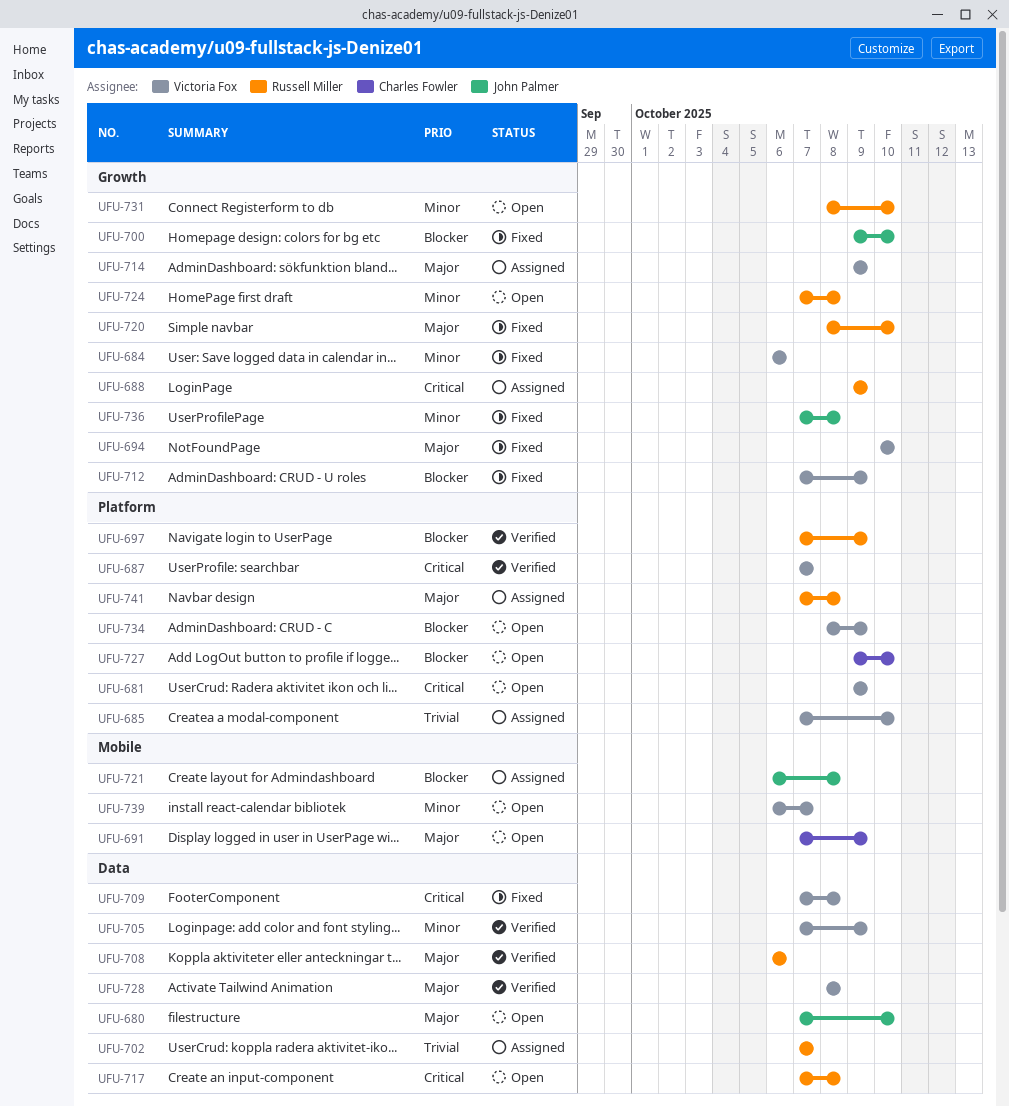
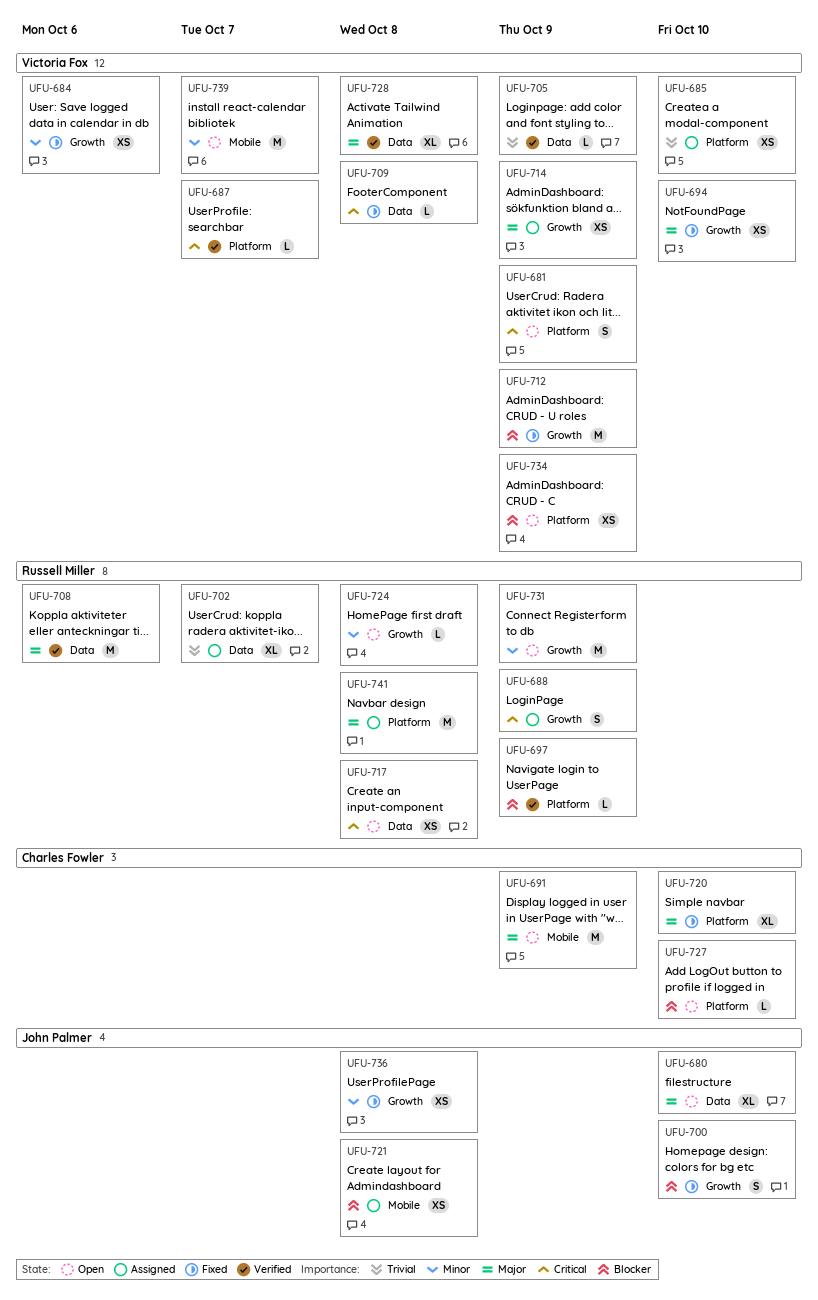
UFU-705, priority: Minor -> Trivial
UFU-720, owner: Russell Miller -> Charles Fowler
UFU-720, label: Growth -> Platform
UFU-731, due: Oct 10 -> Oct 9

